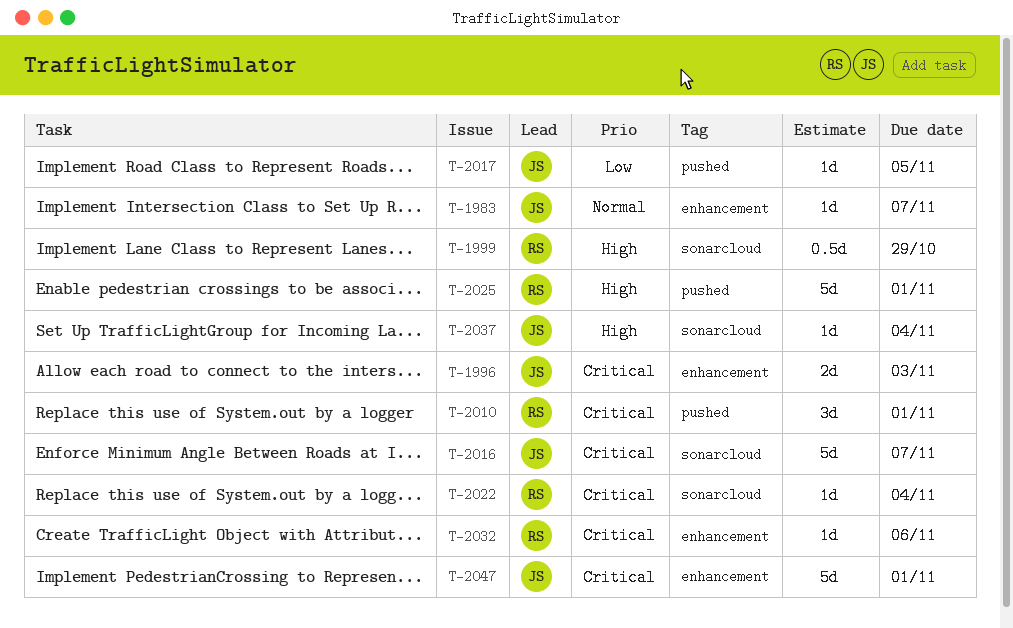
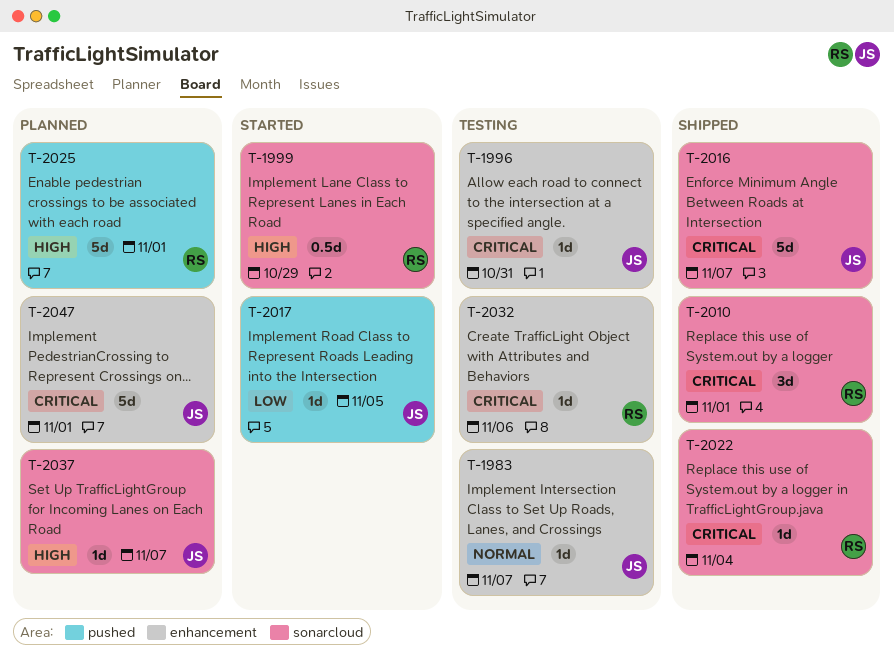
T-1996, estimate: 2d -> 1d
T-1996, due: Nov 3 -> Oct 31
T-2010, label: pushed -> sonarcloud
T-2037, due: Nov 4 -> Nov 7

